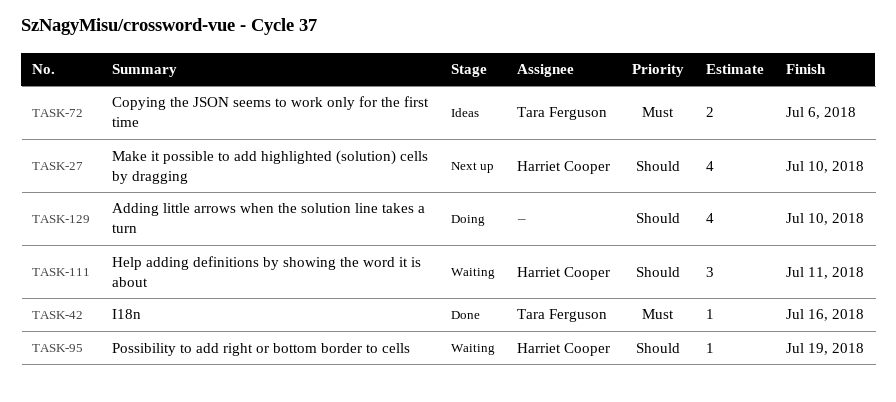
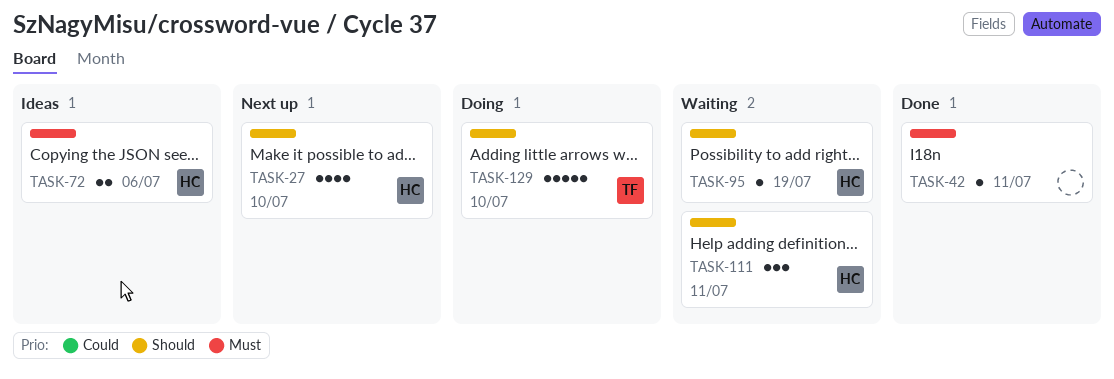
TASK-42, owner: Tara Ferguson -> none
TASK-42, due: Jul 16 -> Jul 11
TASK-72, owner: Tara Ferguson -> Harriet Cooper
TASK-129, owner: none -> Tara Ferguson
TASK-129, estimate: 4 -> 5

